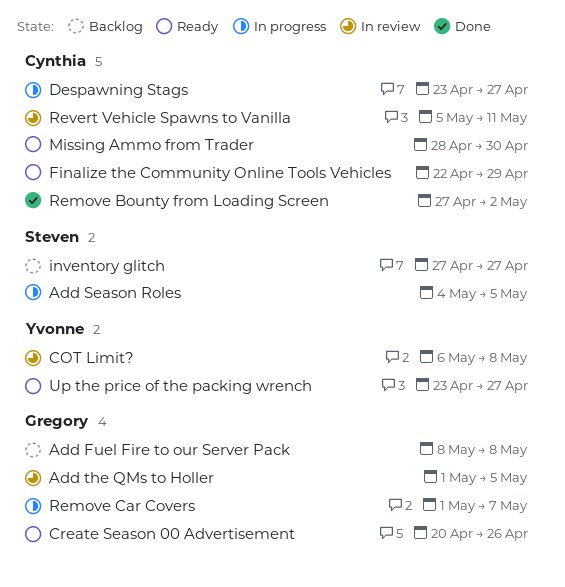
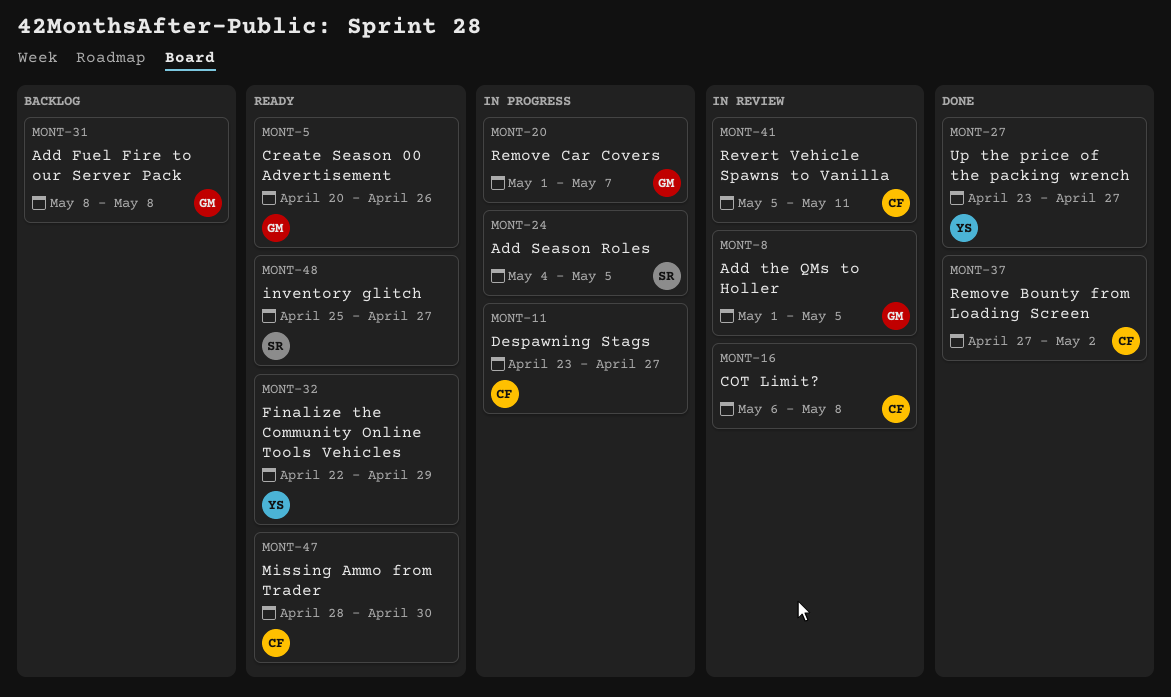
COT Limit?, owner: Yvonne -> Cynthia
Finalize the Community Online Tools Vehicles, owner: Cynthia -> Yvonne
inventory glitch, status: Backlog -> Ready
inventory glitch, start: Apr 27 -> Apr 25
Up the price of the packing wrench, status: Ready -> Done

